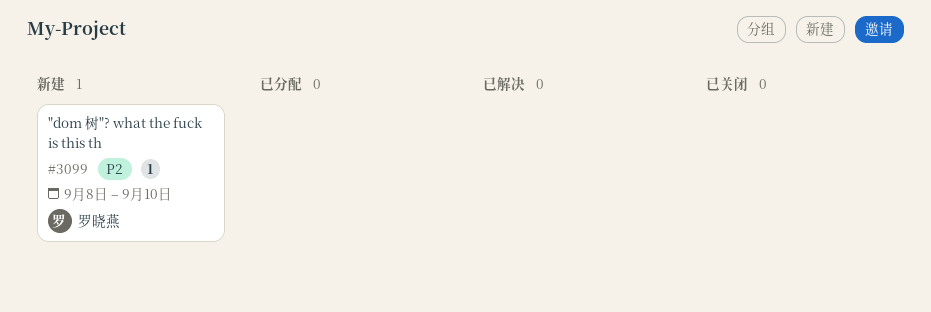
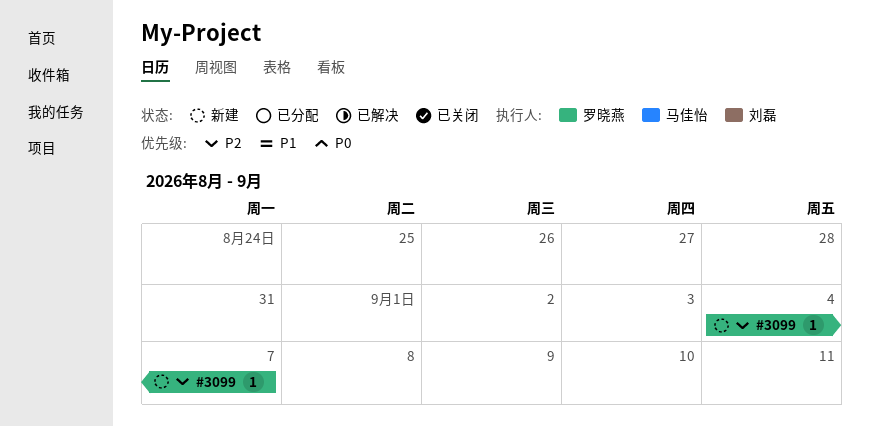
#3099, start: Sep 8 -> Sep 4
#3099, due: Sep 10 -> Sep 7

